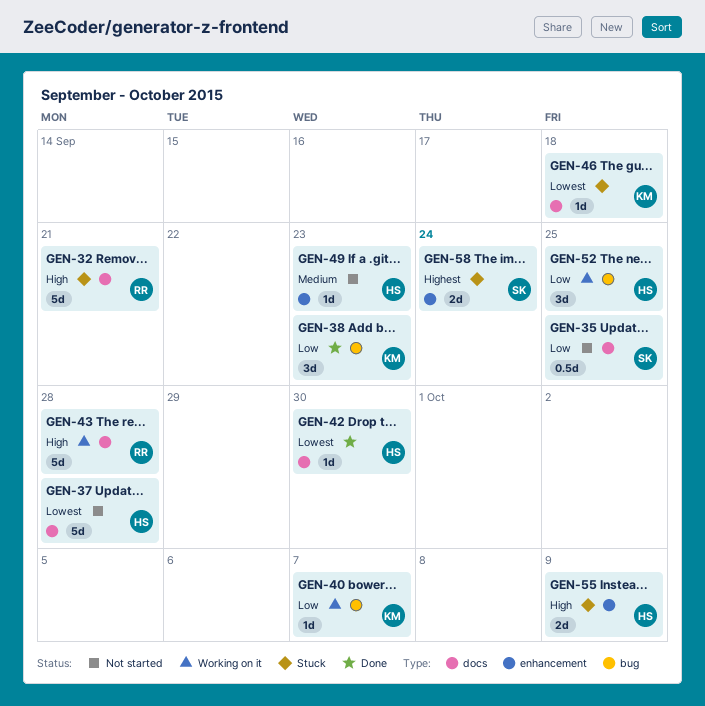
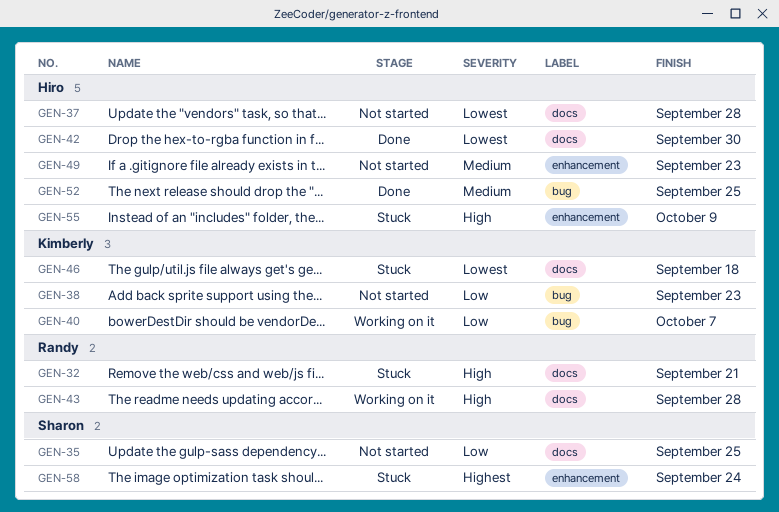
GEN-38, status: Done -> Not started
GEN-52, status: Working on it -> Done
GEN-52, priority: Low -> Medium

